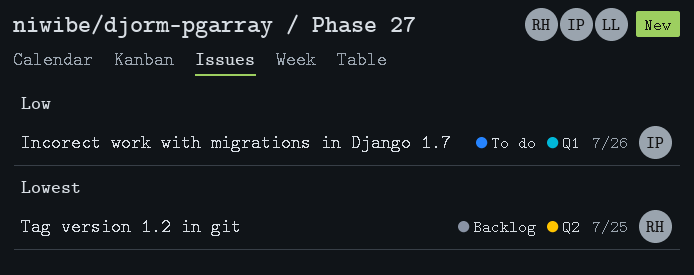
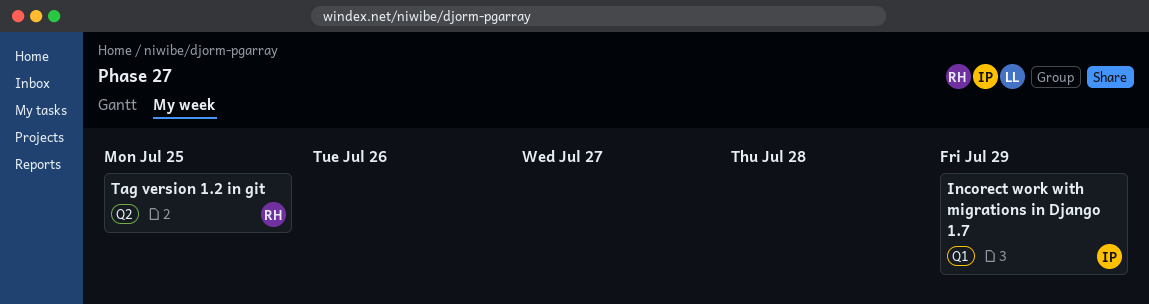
Incorect work with migrations in Django 1.7, due: Jul 26 -> Jul 29

